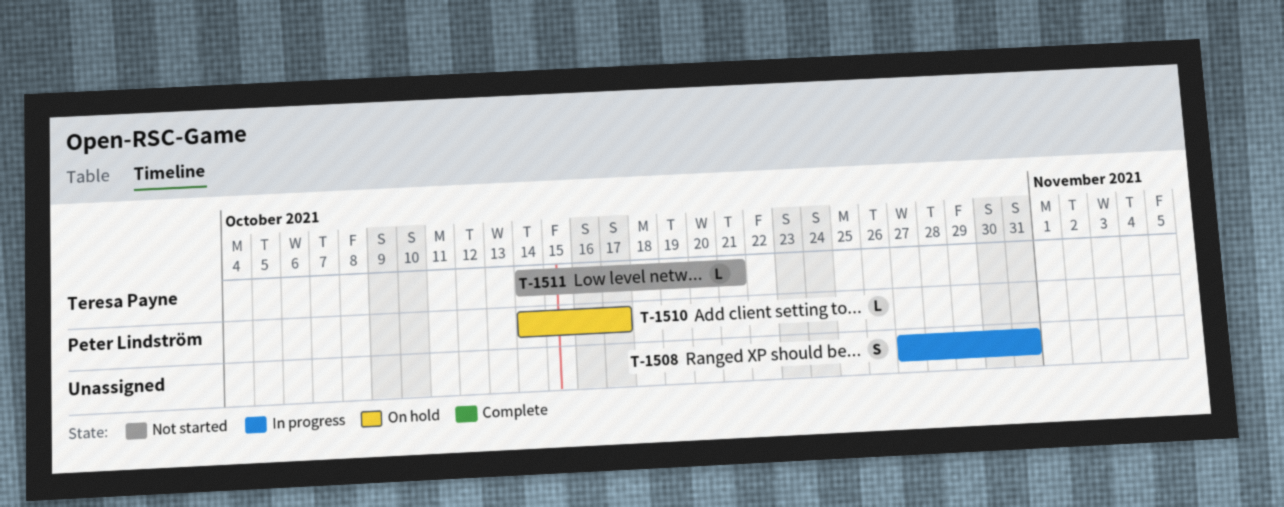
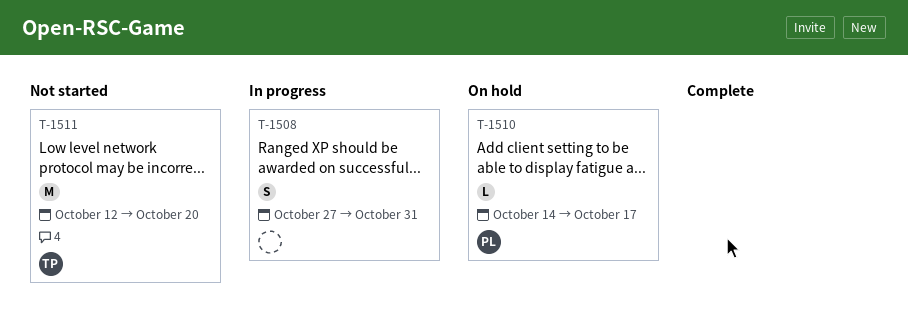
T-1511, estimate: L -> M
T-1511, start: Oct 14 -> Oct 12
T-1511, due: Oct 21 -> Oct 20

